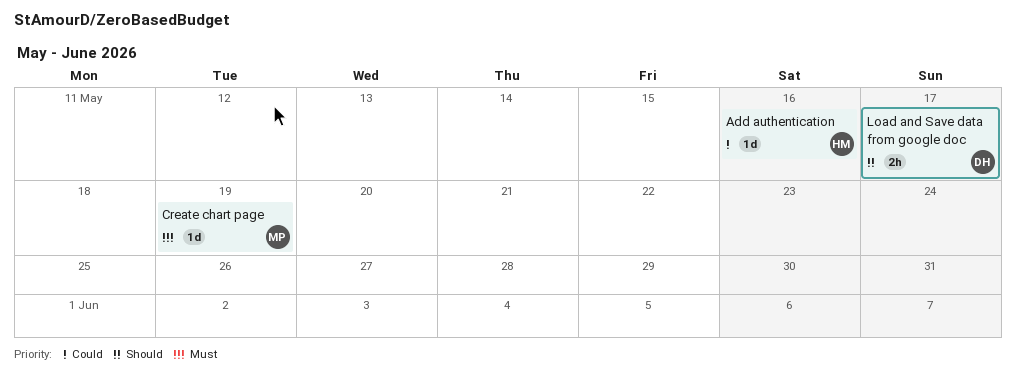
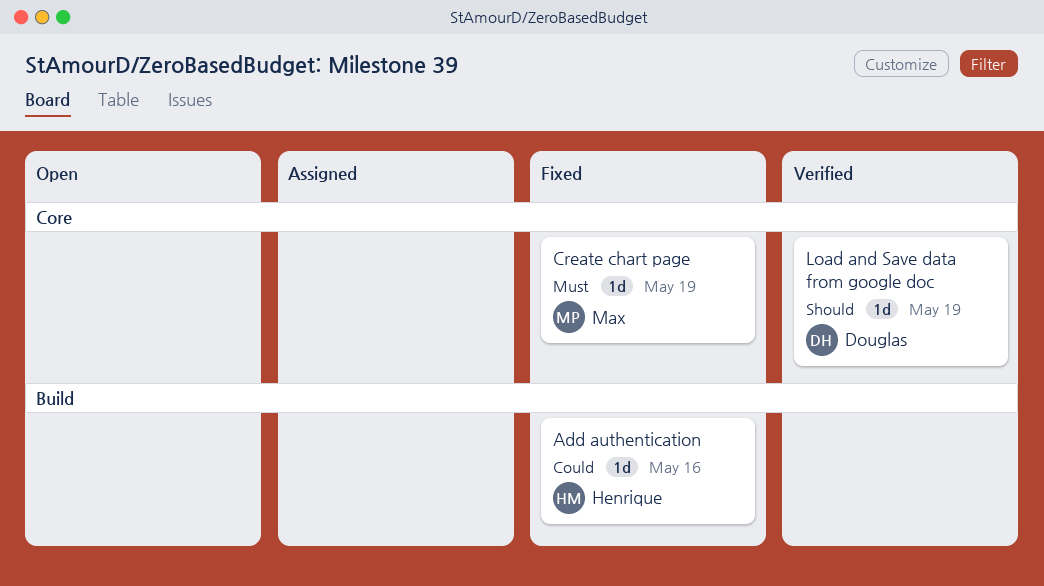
Load and Save data from google doc, estimate: 2h -> 1d
Load and Save data from google doc, due: May 17 -> May 19

